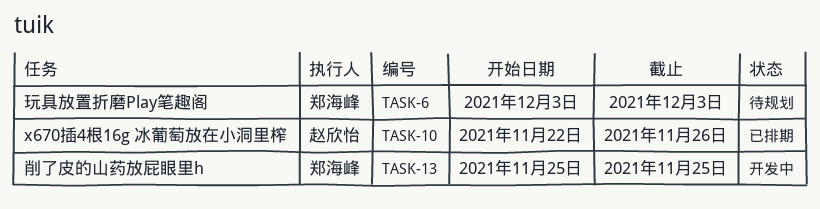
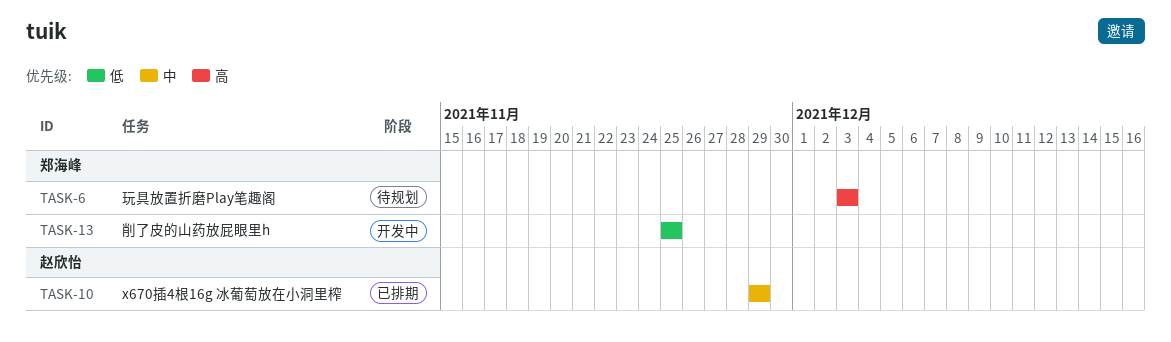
TASK-10, start: Nov 22 -> Nov 29
TASK-10, due: Nov 26 -> Nov 29

